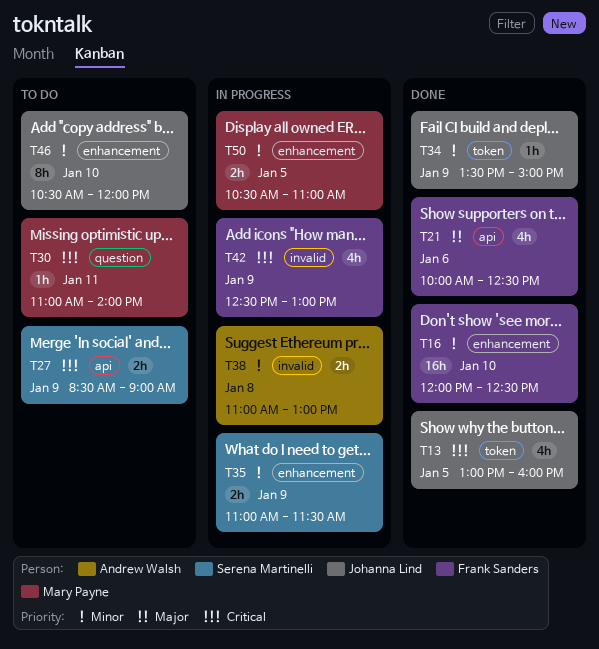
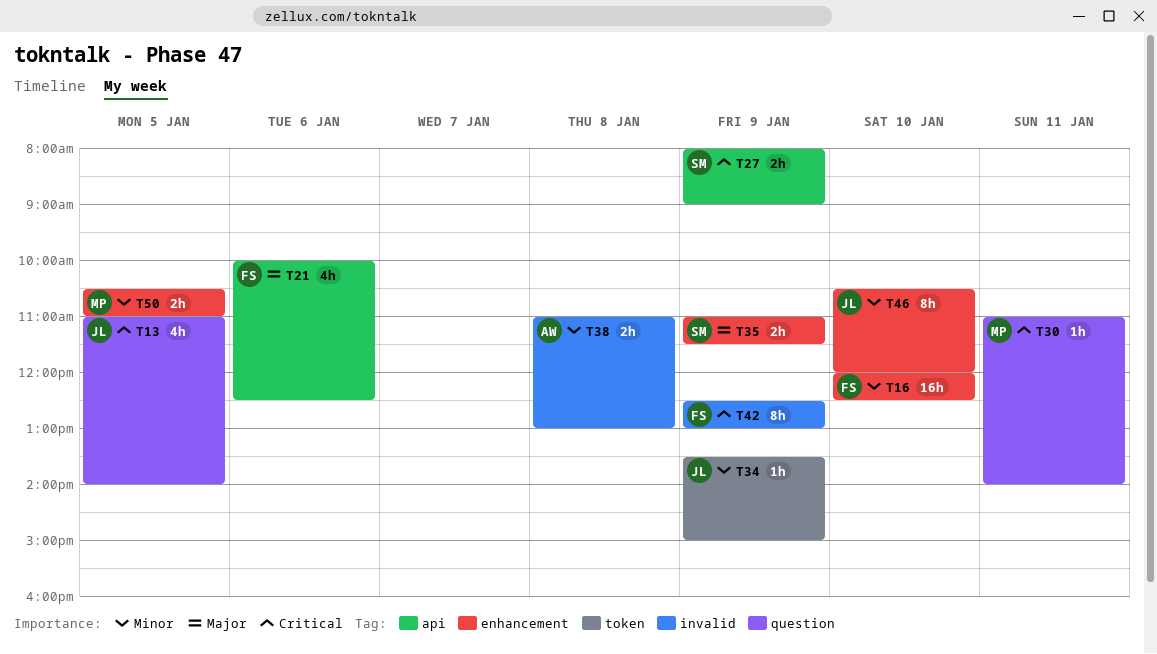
T13, label: token -> question
T13, begins: 13:00 -> 11:00
T13, ends: 16:00 -> 14:00
T27, begins: 08:30 -> 08:00
T35, priority: Minor -> Major
T42, estimate: 4h -> 8h

